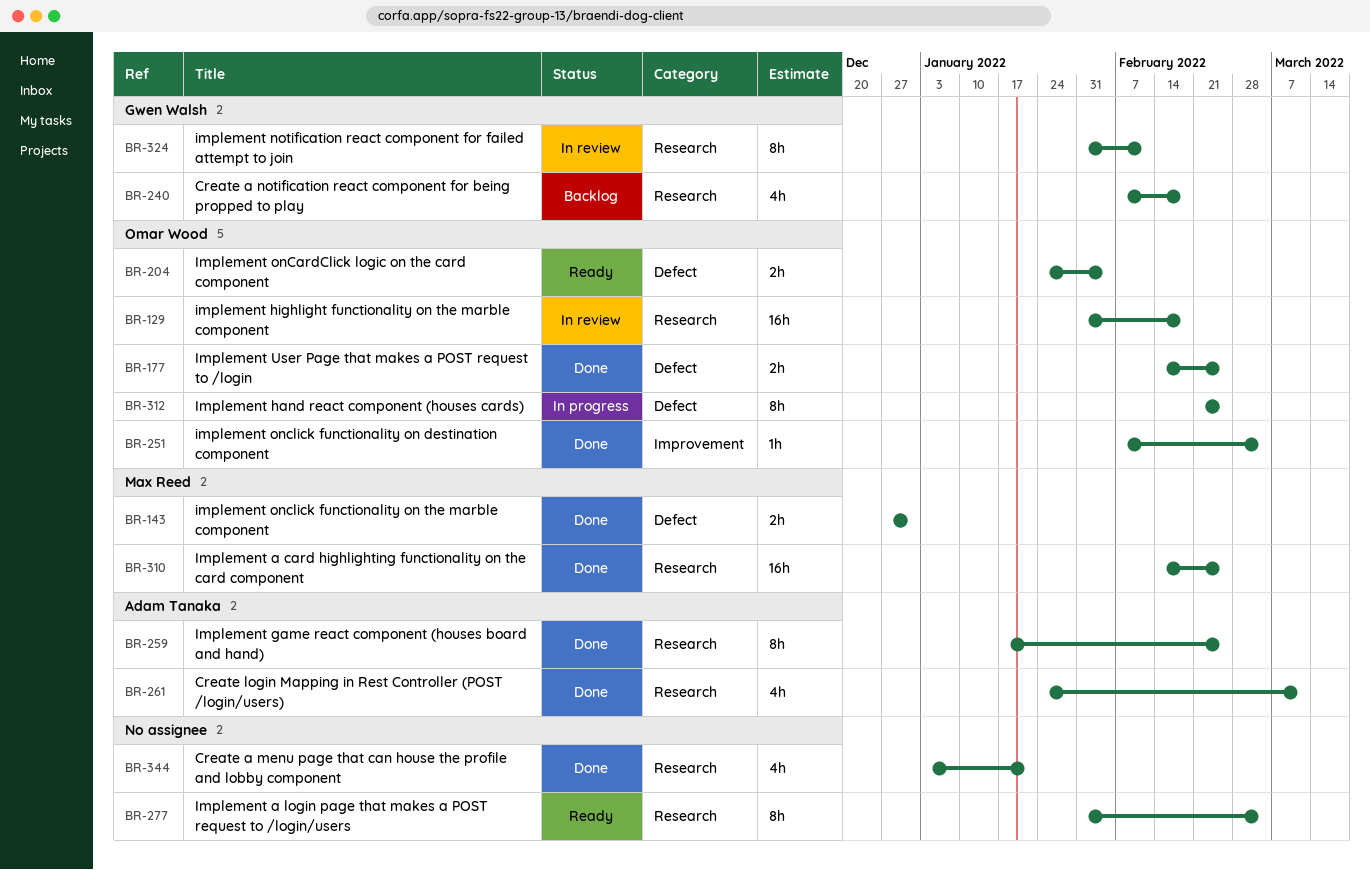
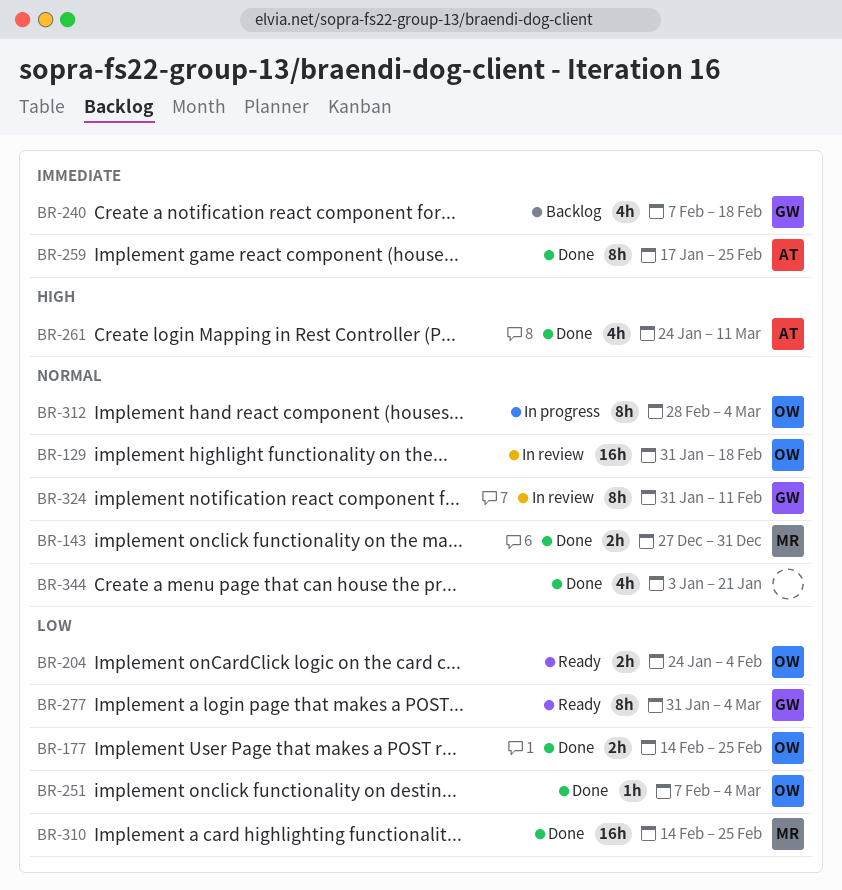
BR-277, owner: none -> Gwen Walsh
BR-312, start: Feb 21 -> Feb 28
BR-312, due: Feb 25 -> Mar 4

